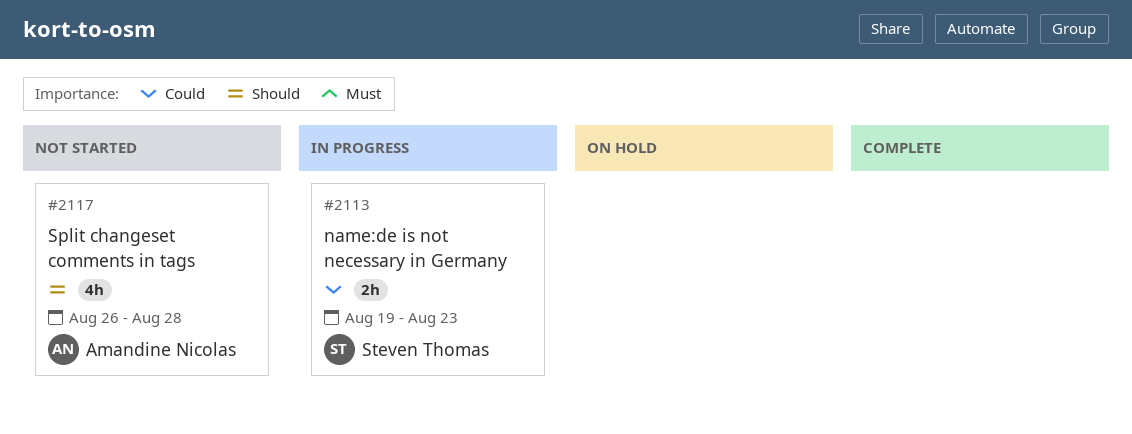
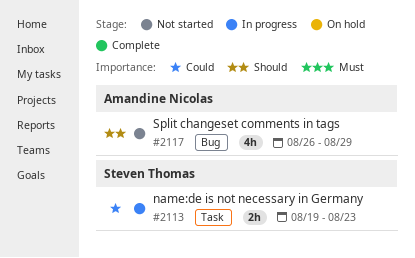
#2117, due: Aug 28 -> Aug 29

